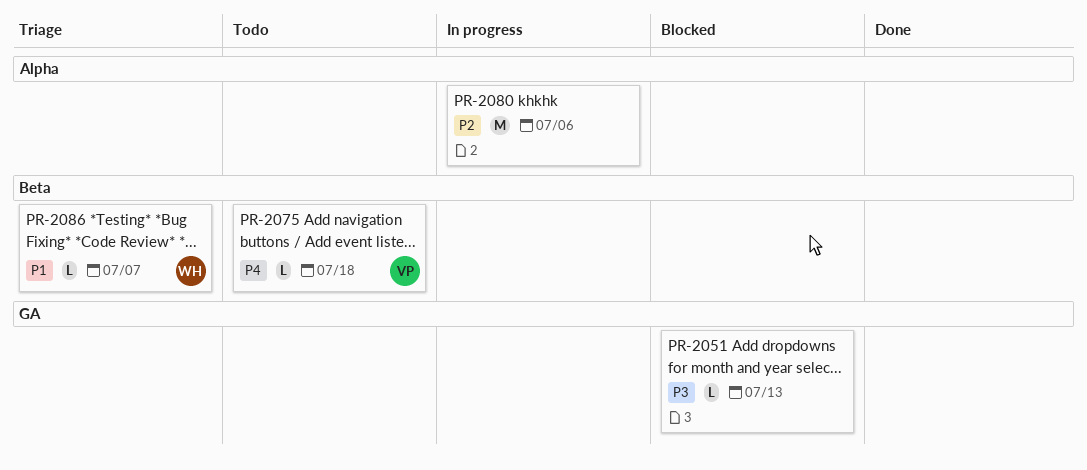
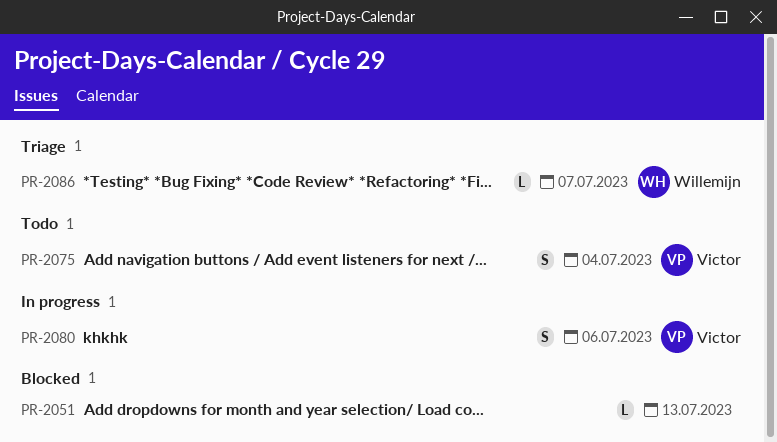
PR-2075, estimate: L -> S
PR-2075, due: Jul 18 -> Jul 4
PR-2080, owner: none -> Victor
PR-2080, estimate: M -> S

